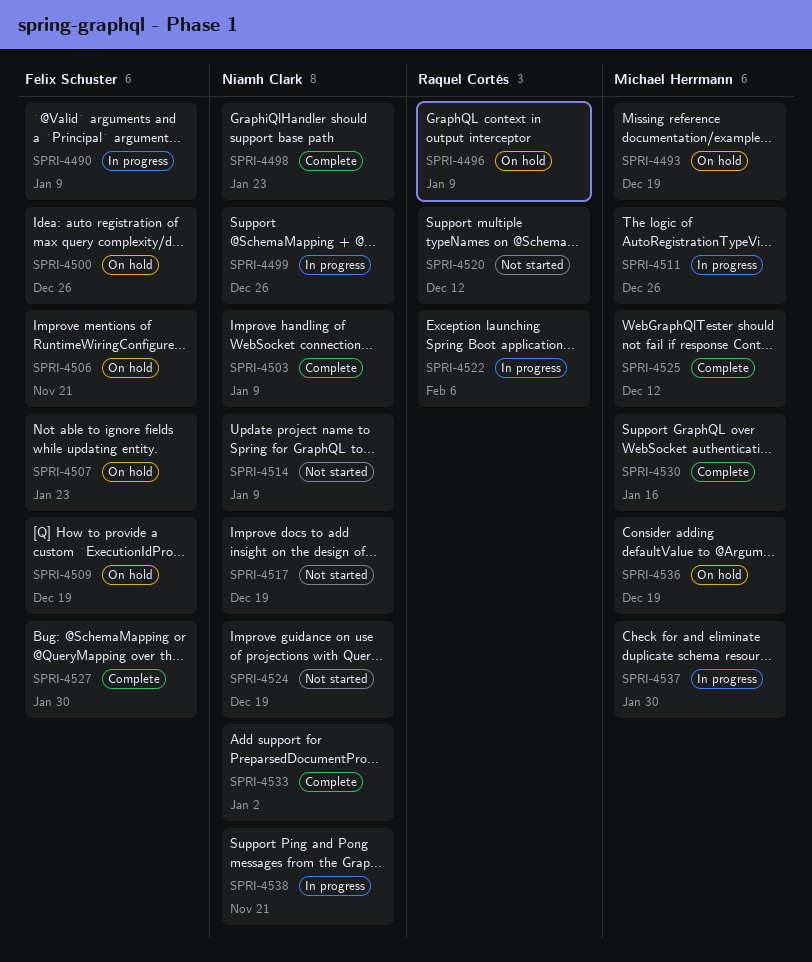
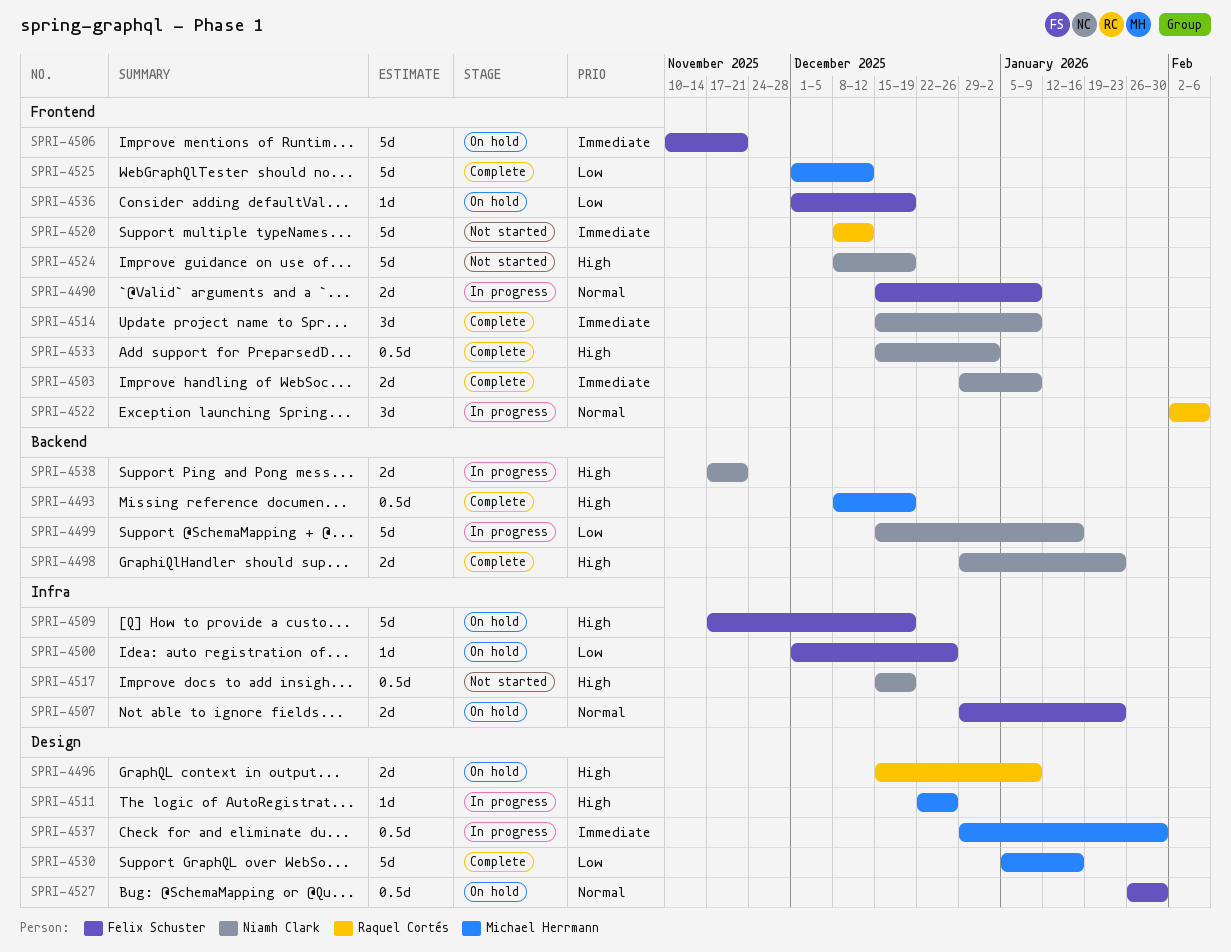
SPRI-4493, status: On hold -> Complete
SPRI-4499, due: Dec 26 -> Jan 16
SPRI-4514, status: Not started -> Complete
SPRI-4527, status: Complete -> On hold
SPRI-4536, owner: Michael Herrmann -> Felix Schuster

